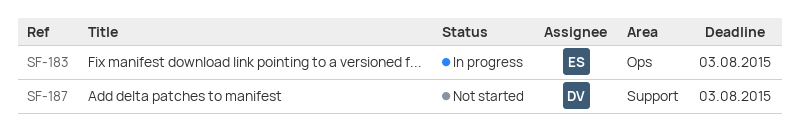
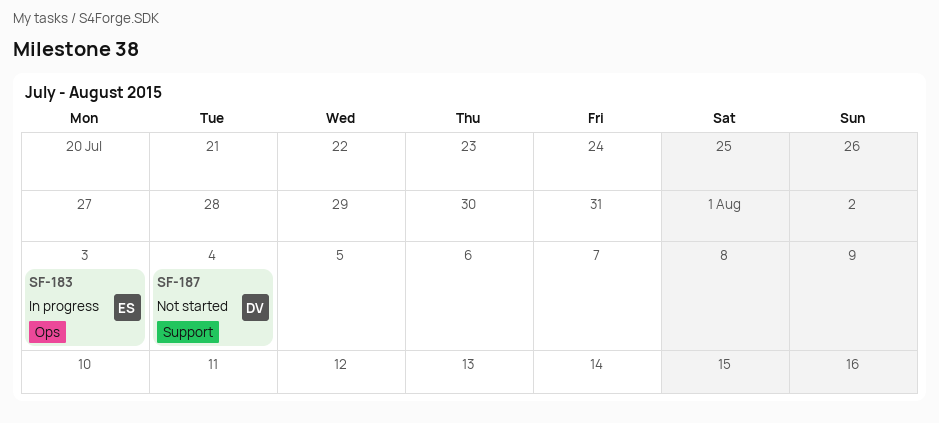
SF-187, due: Aug 3 -> Aug 4

